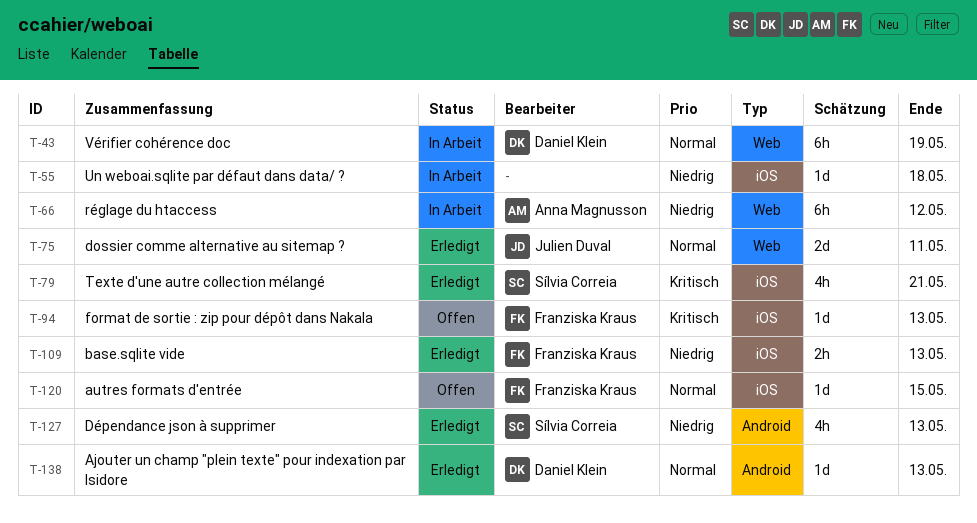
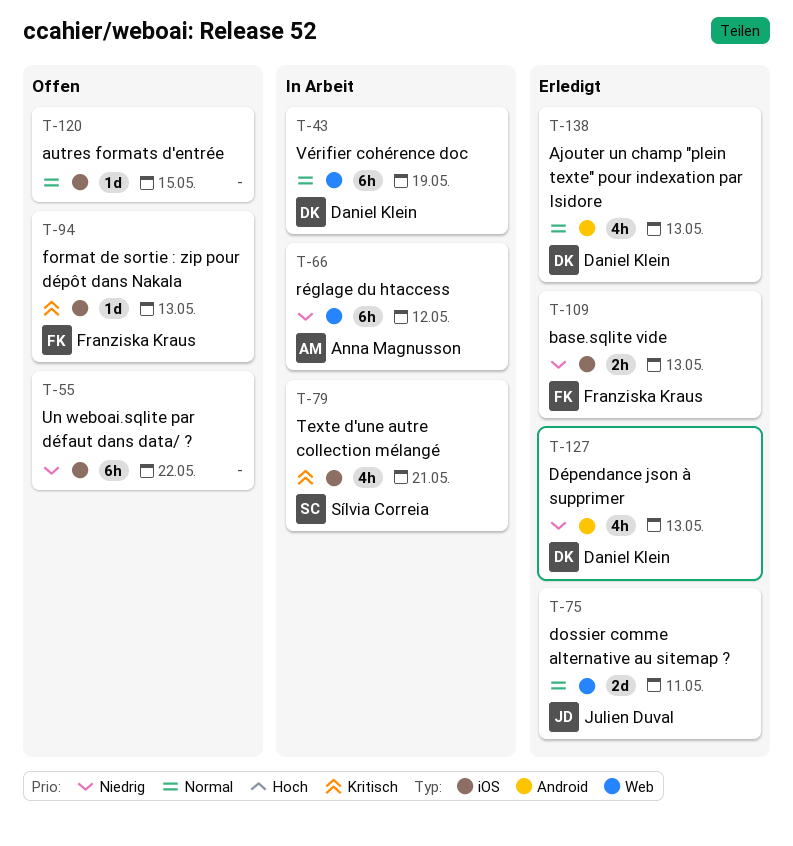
T-55, status: In Arbeit -> Offen
T-55, estimate: 1d -> 6h
T-55, due: May 18 -> May 22
T-79, status: Erledigt -> In Arbeit
T-120, owner: Franziska Kraus -> none
T-127, owner: Sílvia Correia -> Daniel Klein
T-138, estimate: 1d -> 4h

